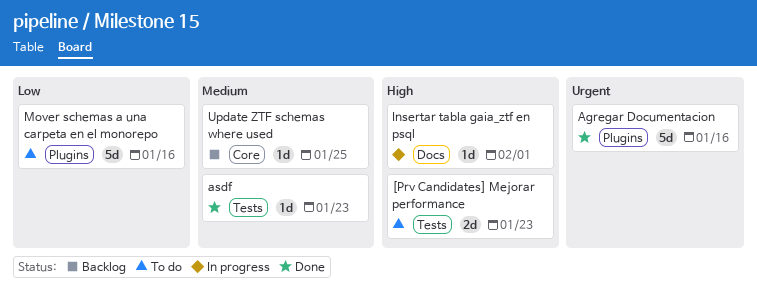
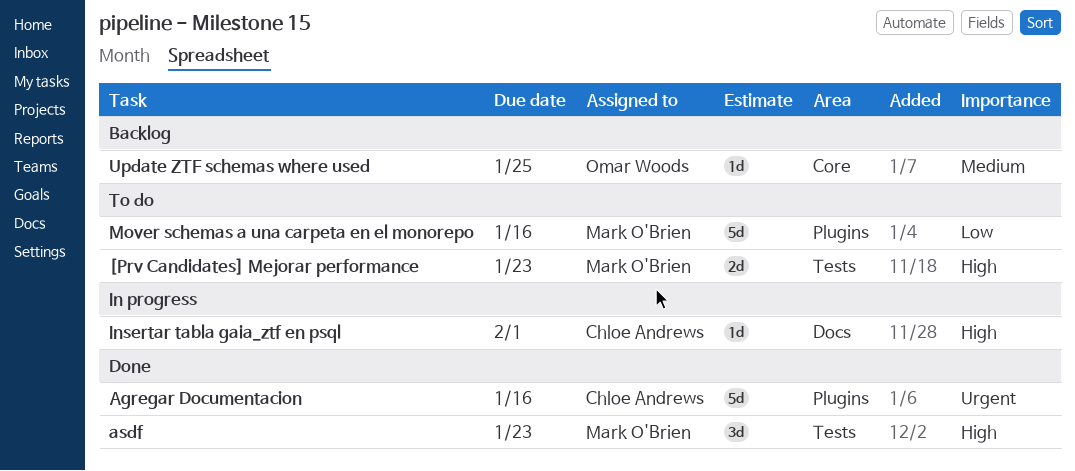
asdf, priority: Medium -> High
asdf, estimate: 1d -> 3d

